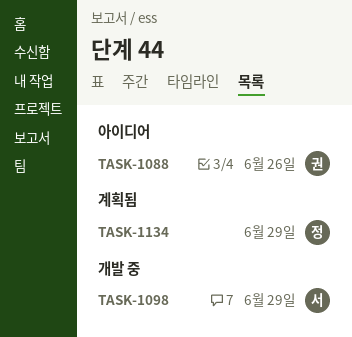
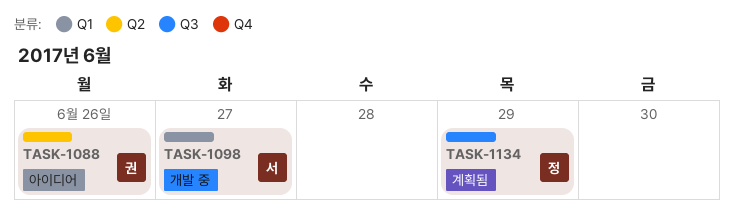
TASK-1098, due: Jun 29 -> Jun 27

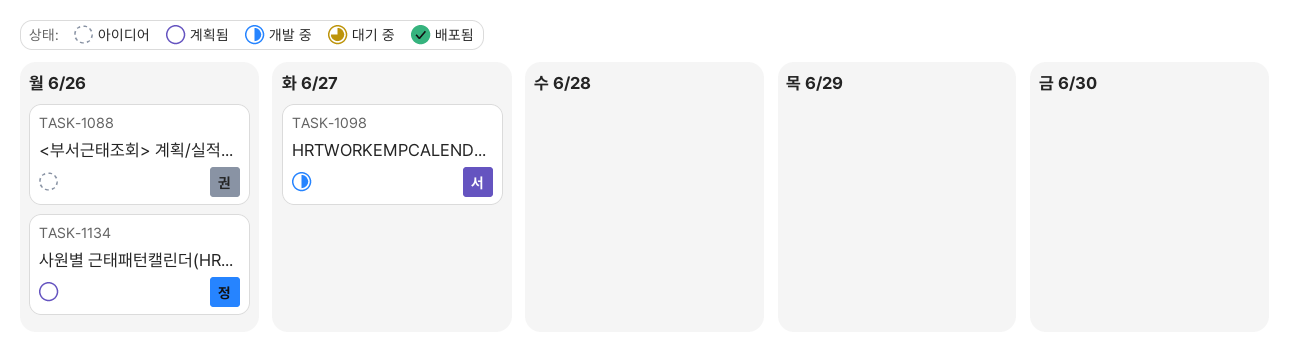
TASK-1134, due: Jun 29 -> Jun 26

